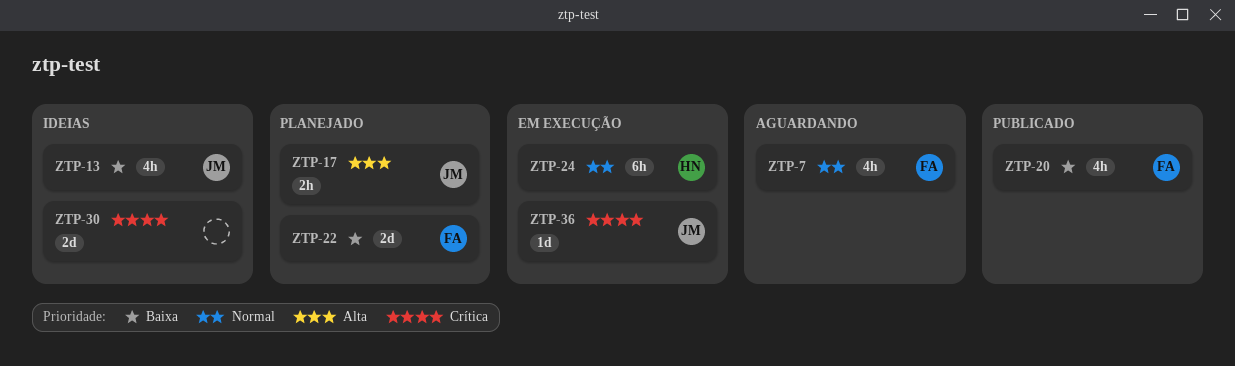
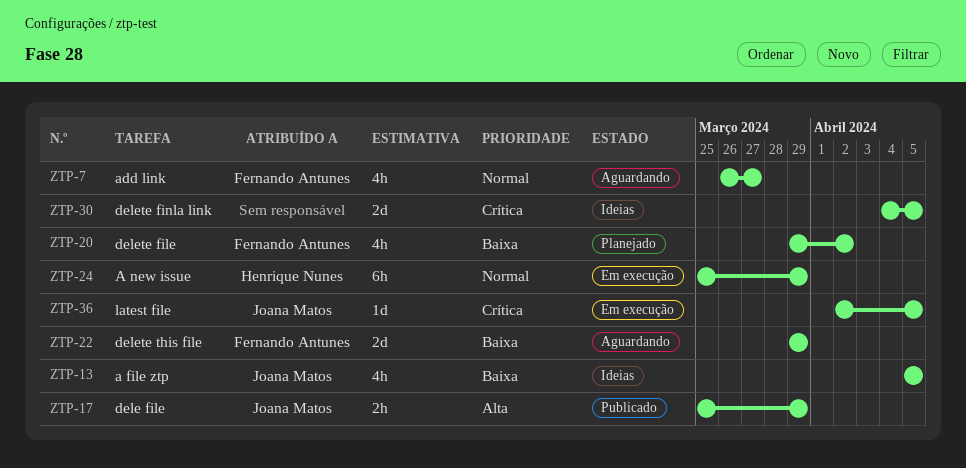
ZTP-17, status: Planejado -> Publicado
ZTP-20, status: Publicado -> Planejado
ZTP-22, status: Planejado -> Aguardando

